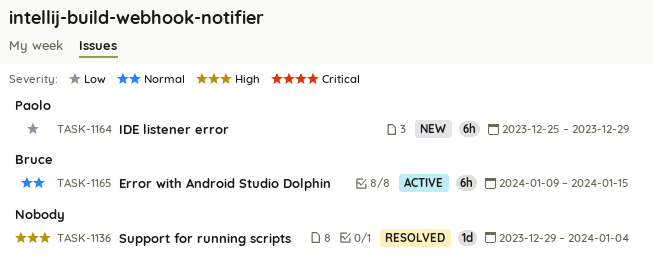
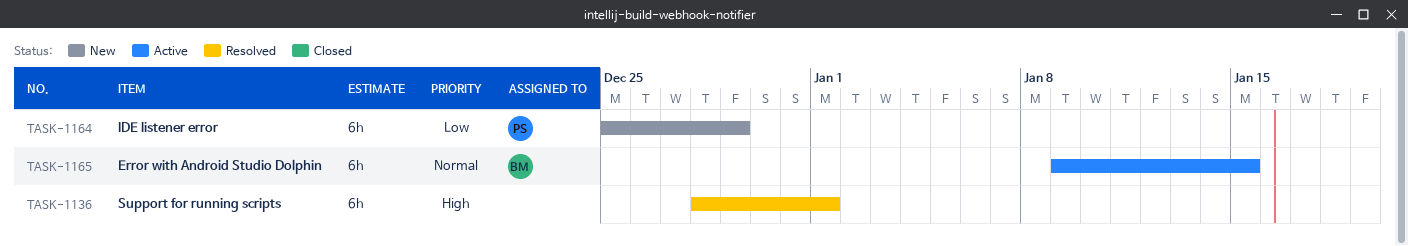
TASK-1136, estimate: 1d -> 6h
TASK-1136, start: Dec 29 -> Dec 28
TASK-1136, due: Jan 4 -> Jan 1

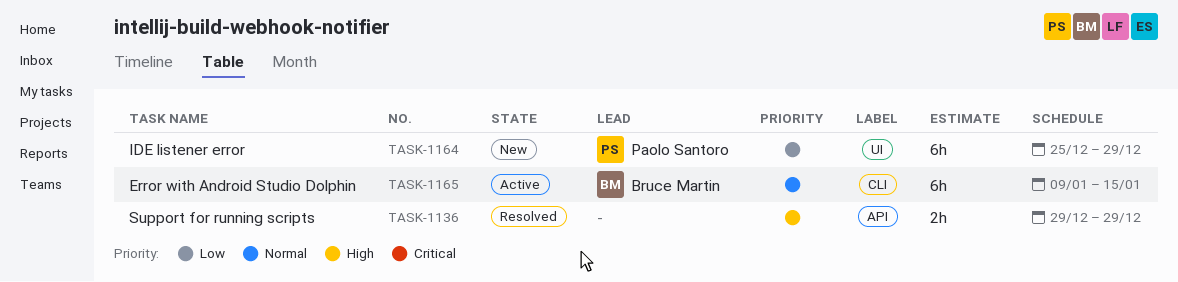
TASK-1136, estimate: 6h -> 2h
TASK-1136, start: Dec 28 -> Dec 29
TASK-1136, due: Jan 1 -> Dec 29

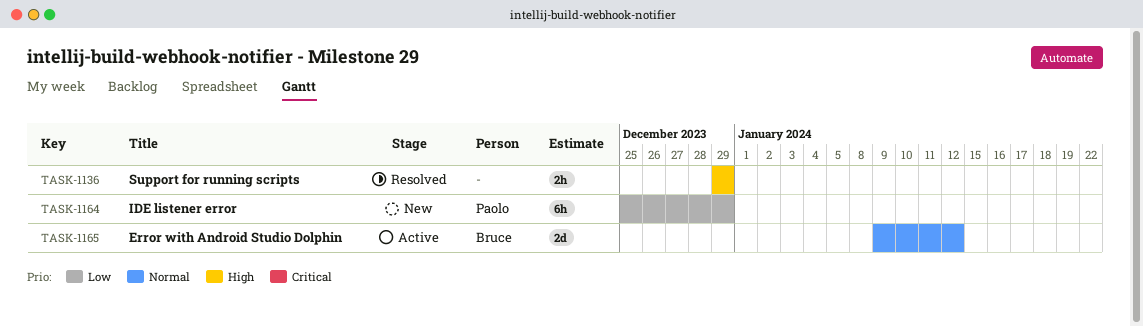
TASK-1165, estimate: 6h -> 2d
TASK-1165, due: Jan 15 -> Jan 12

